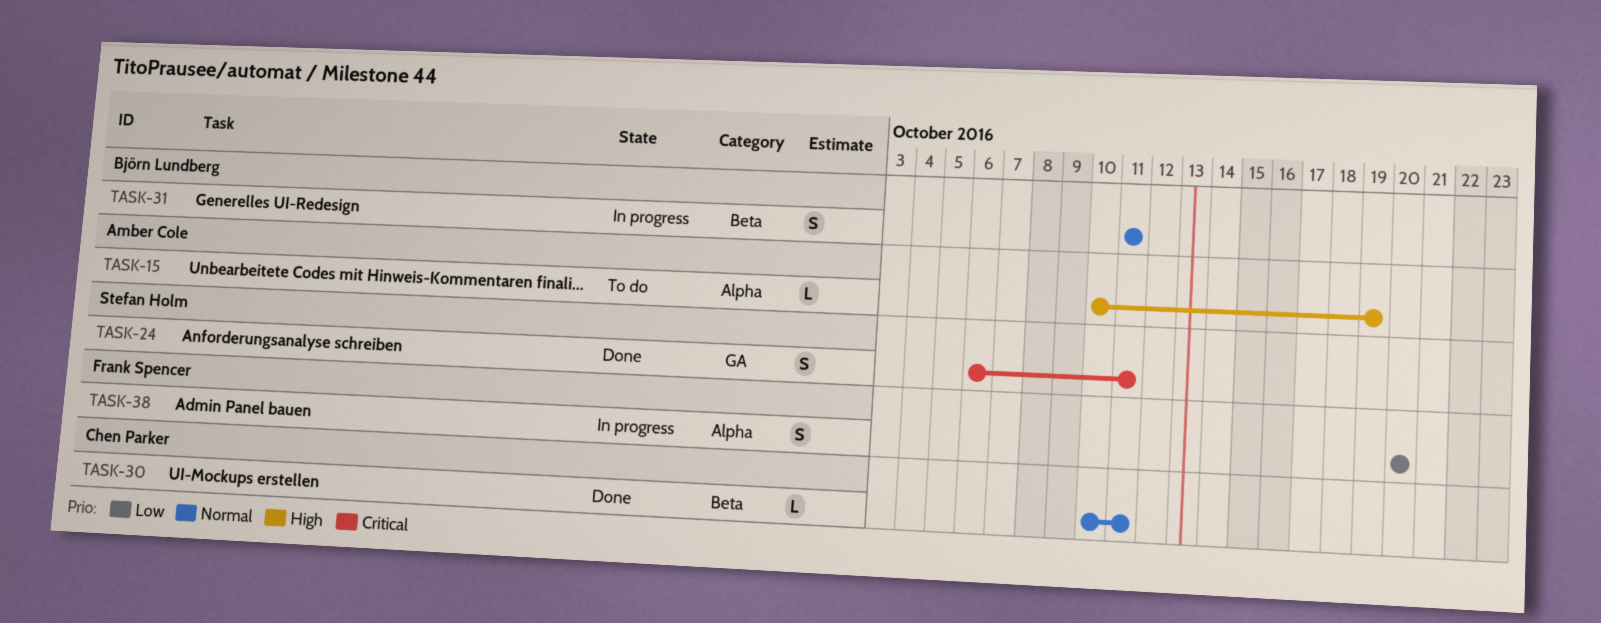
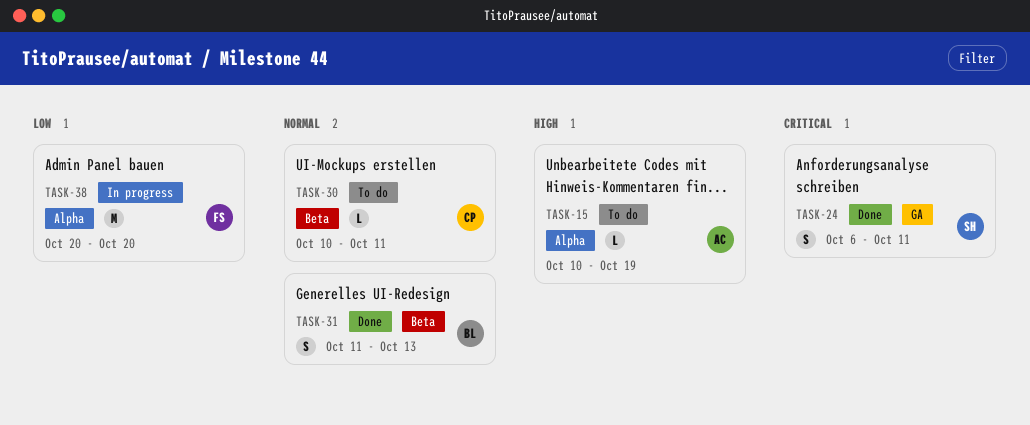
TASK-30, status: Done -> To do
TASK-31, status: In progress -> Done
TASK-31, due: Oct 11 -> Oct 13
TASK-38, estimate: S -> M

